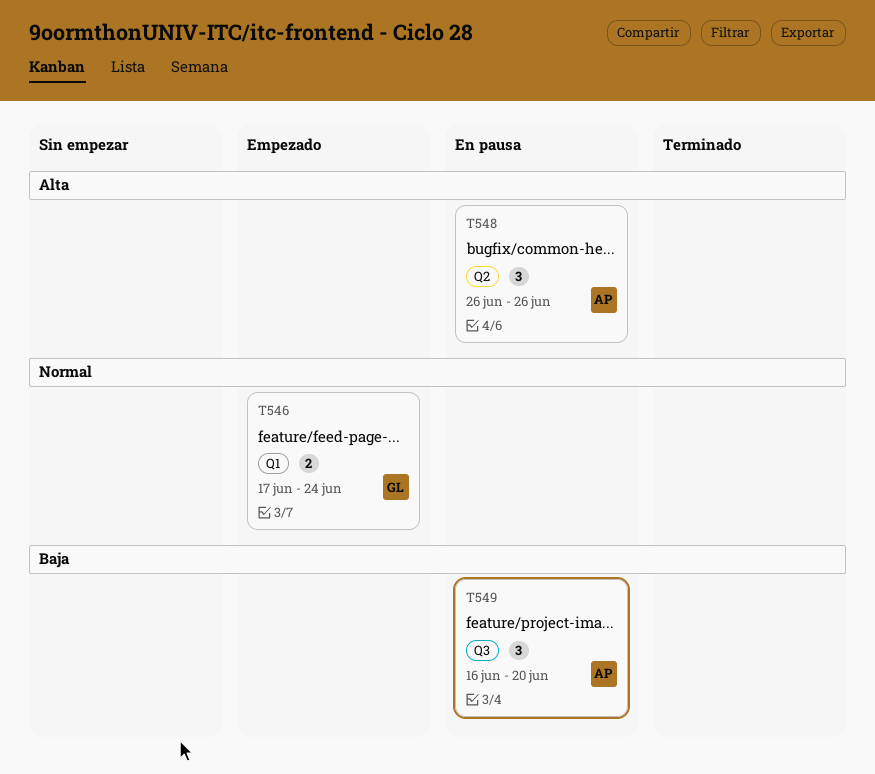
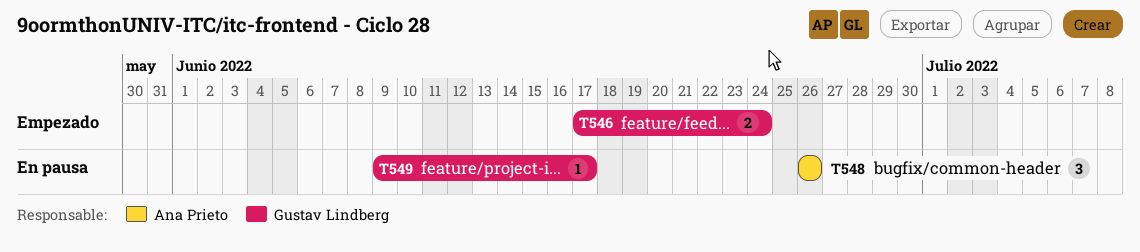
T549, owner: Ana Prieto -> Gustav Lindberg
T549, estimate: 3 -> 1
T549, start: Jun 16 -> Jun 9
T549, due: Jun 20 -> Jun 17

